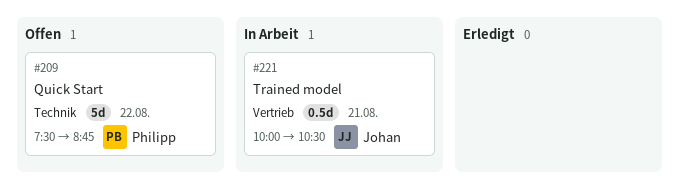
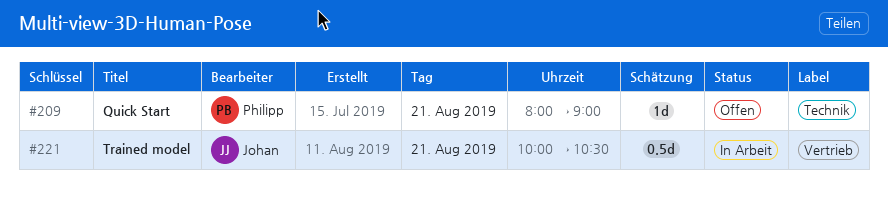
#209, estimate: 5d -> 1d
#209, day: Aug 22 -> Aug 21
#209, begins: 07:30 -> 08:00
#209, ends: 08:45 -> 09:00

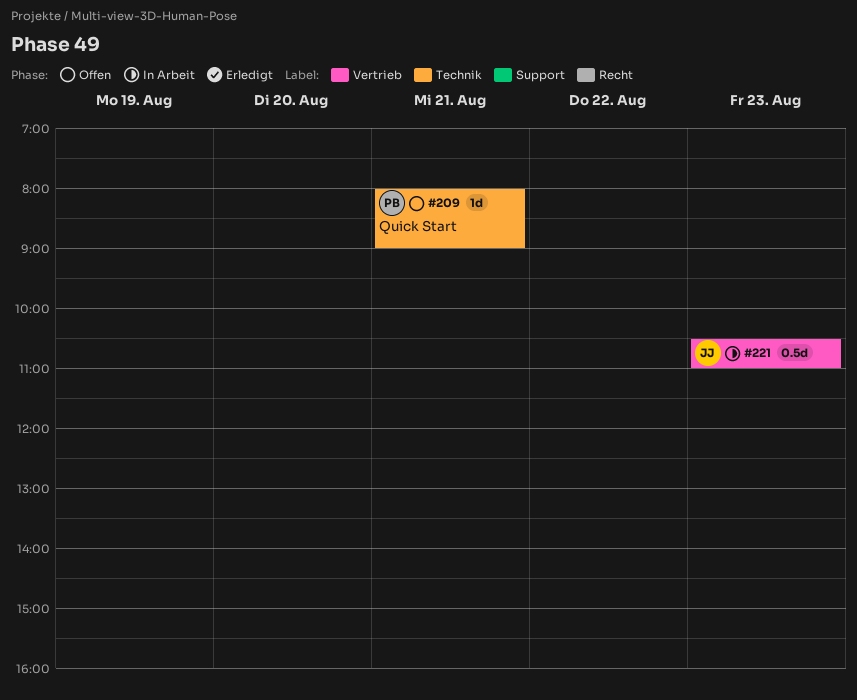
#221, day: Aug 21 -> Aug 23
#221, begins: 10:00 -> 10:30
#221, ends: 10:30 -> 11:00

